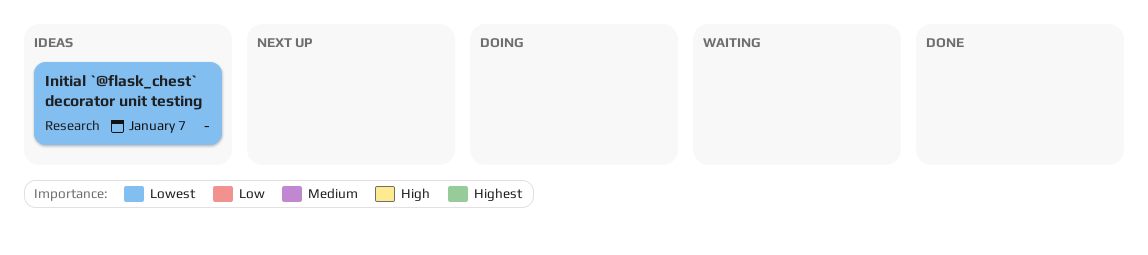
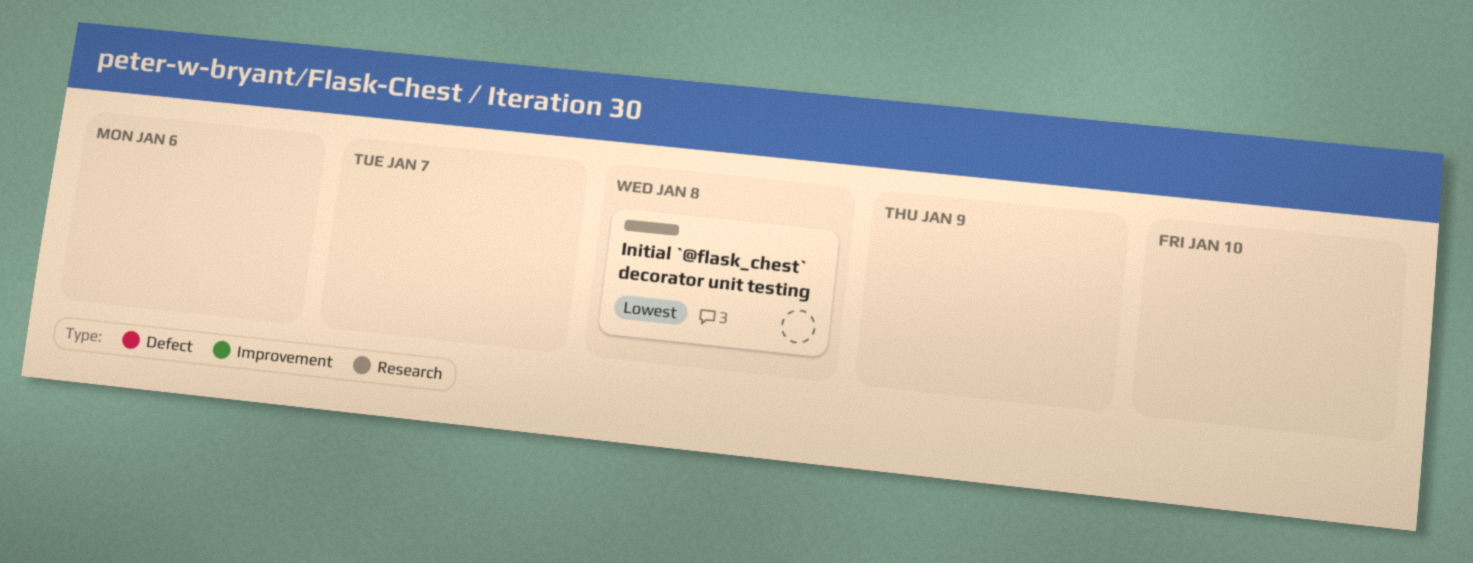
Initial `@flask_chest` decorator unit testing, due: Jan 7 -> Jan 8

